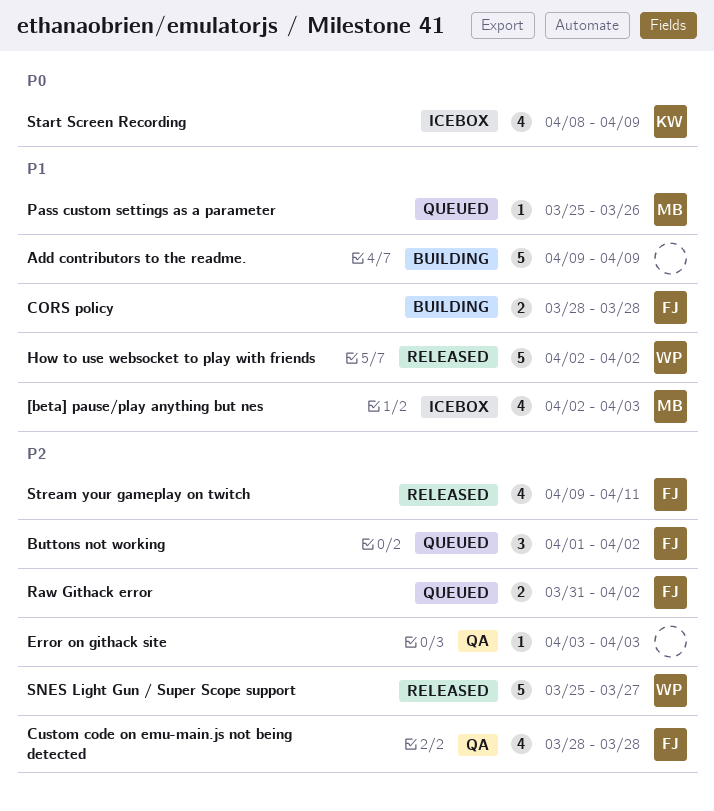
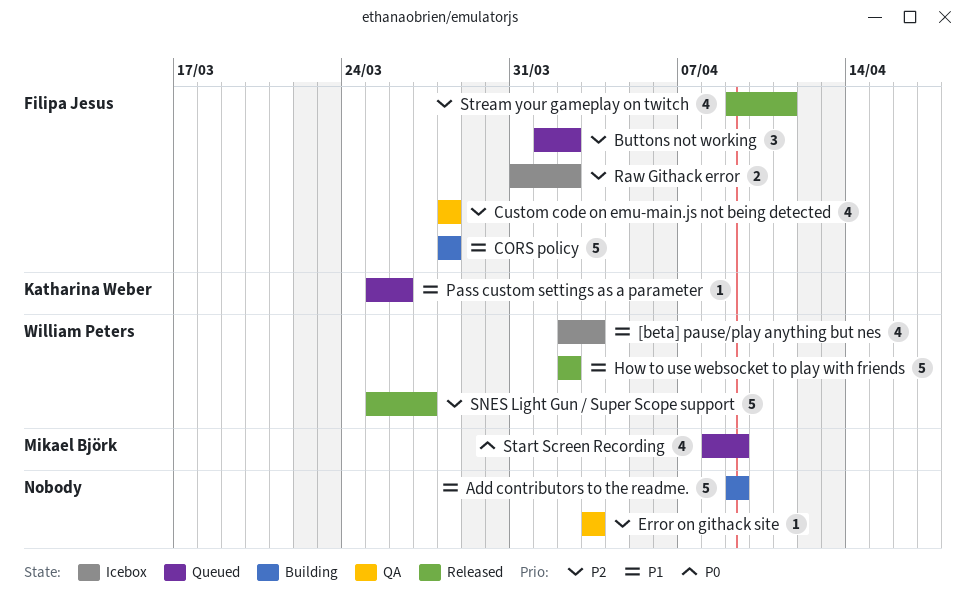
[beta] pause/play anything but nes, owner: Mikael Björk -> William Peters
CORS policy, estimate: 2 -> 5
Pass custom settings as a parameter, owner: Mikael Björk -> Katharina Weber
Raw Githack error, status: Queued -> Icebox
Start Screen Recording, status: Icebox -> Queued
Start Screen Recording, owner: Katharina Weber -> Mikael Björk

